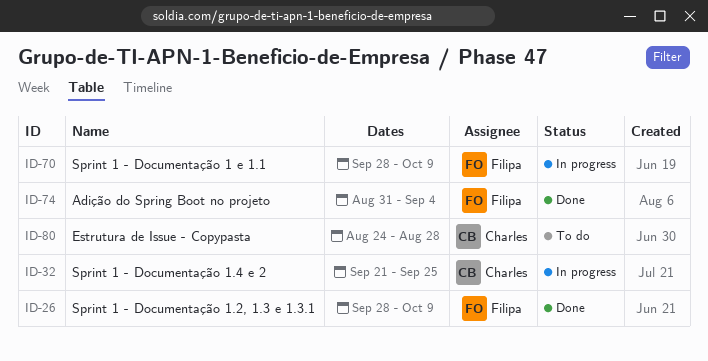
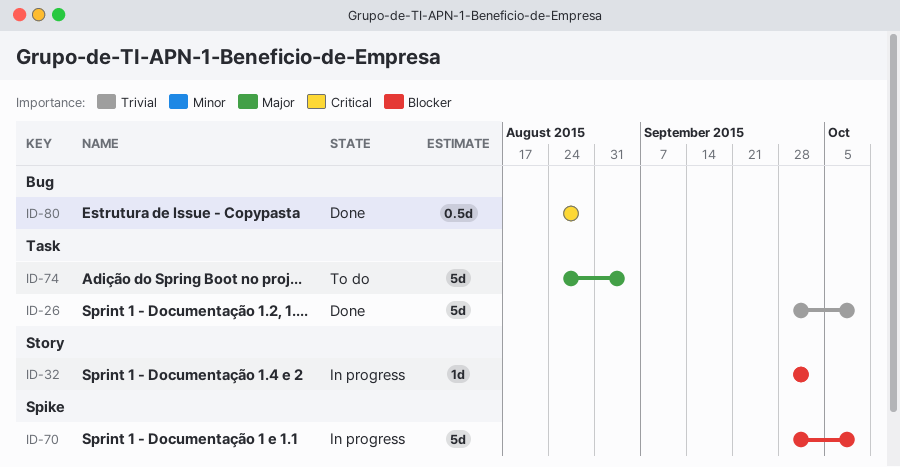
ID-32, start: Sep 21 -> Sep 28
ID-32, due: Sep 25 -> Oct 2
ID-74, status: Done -> To do
ID-74, start: Aug 31 -> Aug 24
ID-80, status: To do -> Done

